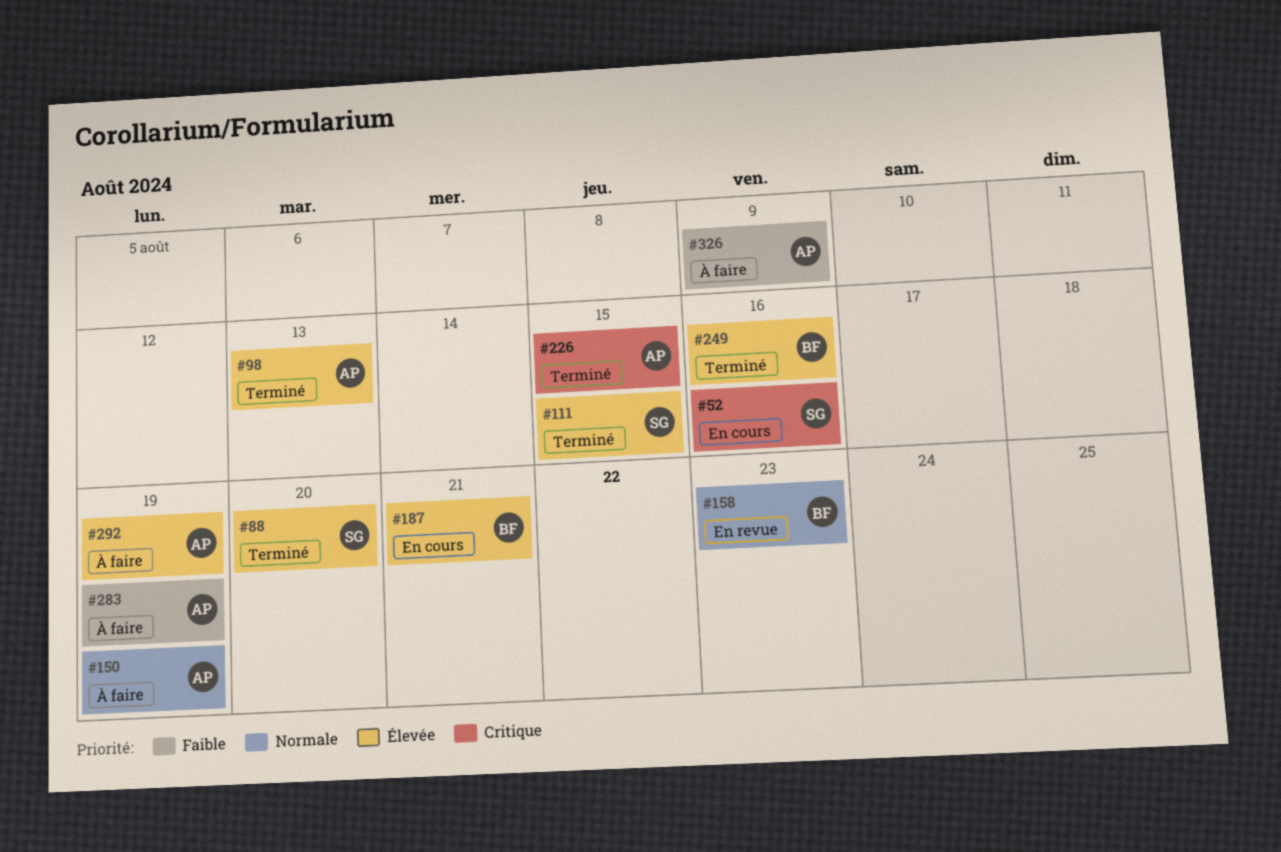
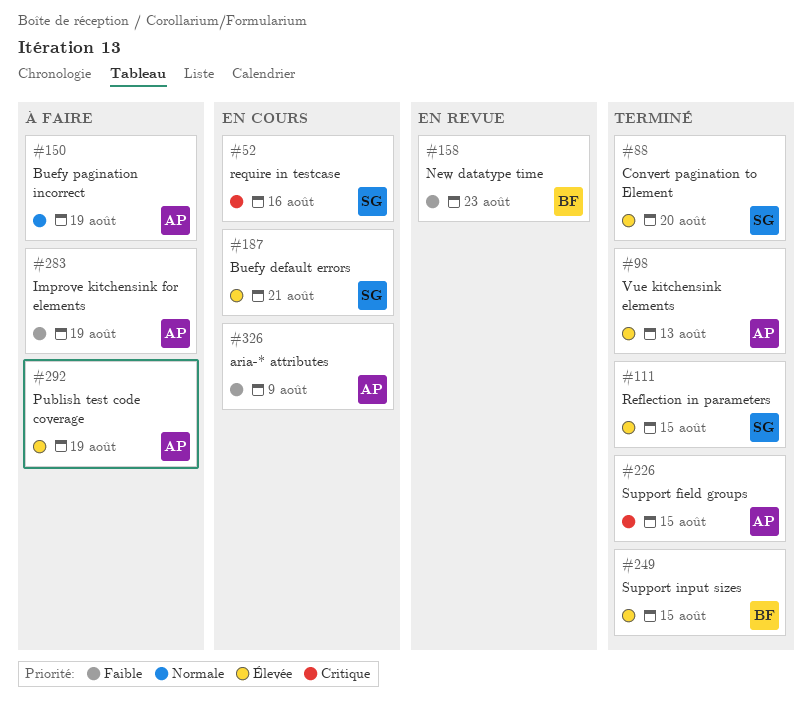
#158, priority: Normale -> Faible
#187, owner: BF -> SG
#249, due: Aug 16 -> Aug 15
#326, status: À faire -> En cours

